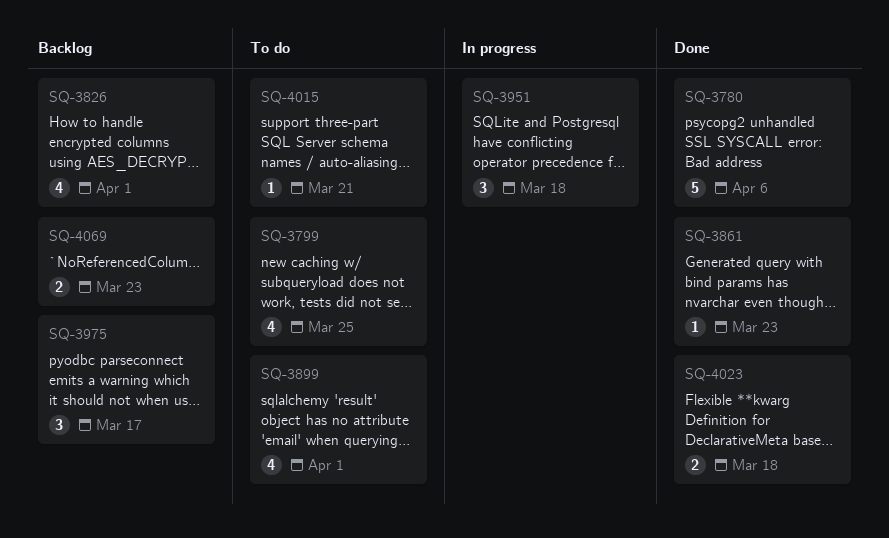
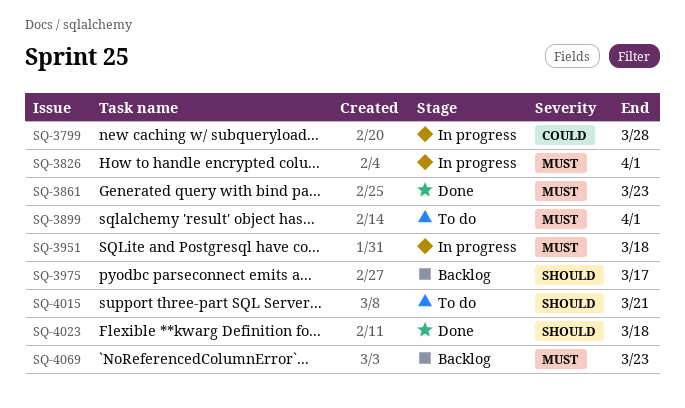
SQ-3780: present -> none
SQ-3799, status: To do -> In progress
SQ-3799, due: Mar 25 -> Mar 28
SQ-3826, status: Backlog -> In progress

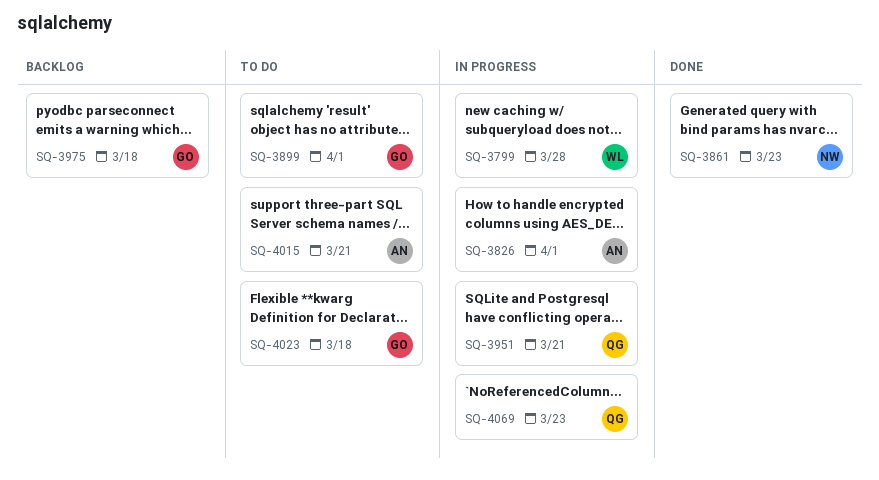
SQ-3951, due: Mar 18 -> Mar 21
SQ-3975, due: Mar 17 -> Mar 18
SQ-4023, status: Done -> To do
SQ-4069, status: Backlog -> In progress

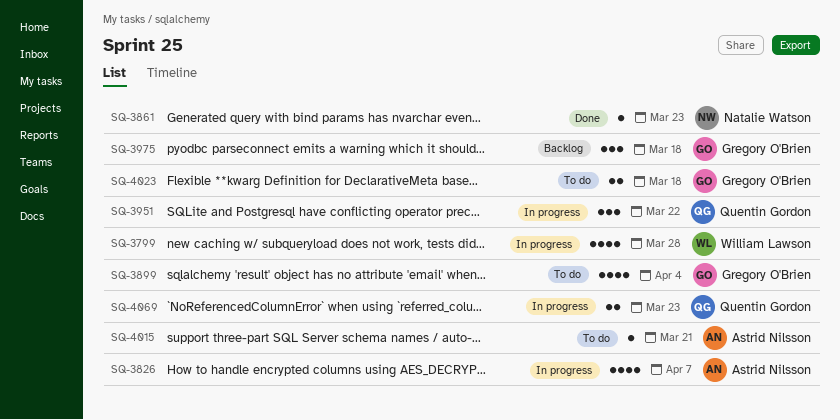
SQ-3826, due: Apr 1 -> Apr 7
SQ-3899, due: Apr 1 -> Apr 4
SQ-3951, due: Mar 21 -> Mar 22

